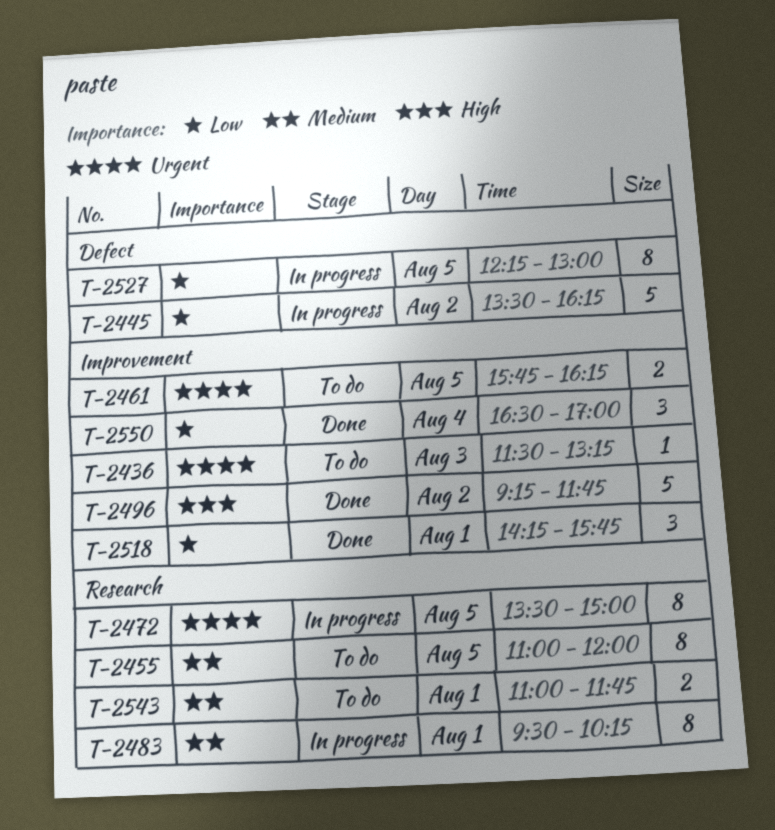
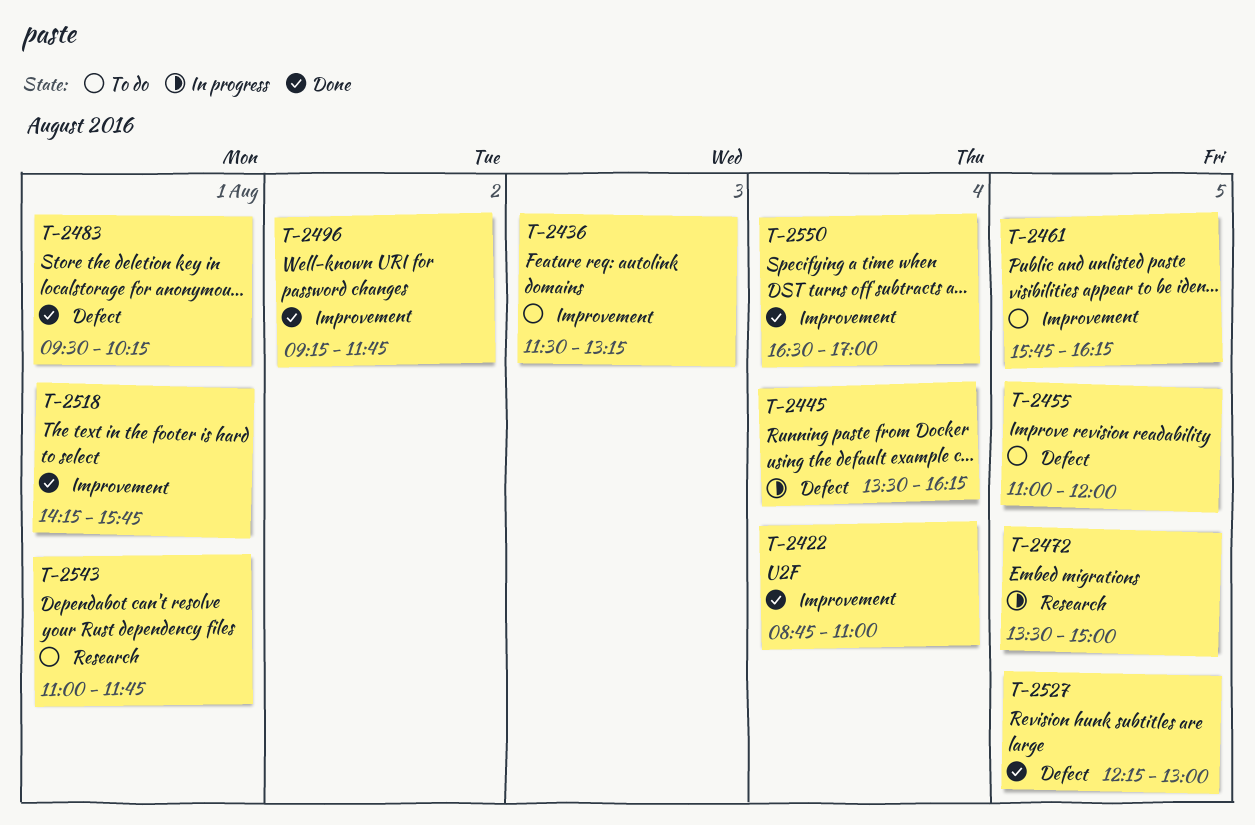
T-2422: none -> present
T-2445, day: Aug 2 -> Aug 4
T-2455, label: Research -> Defect
T-2483, status: In progress -> Done
T-2483, label: Research -> Defect
T-2527, status: In progress -> Done

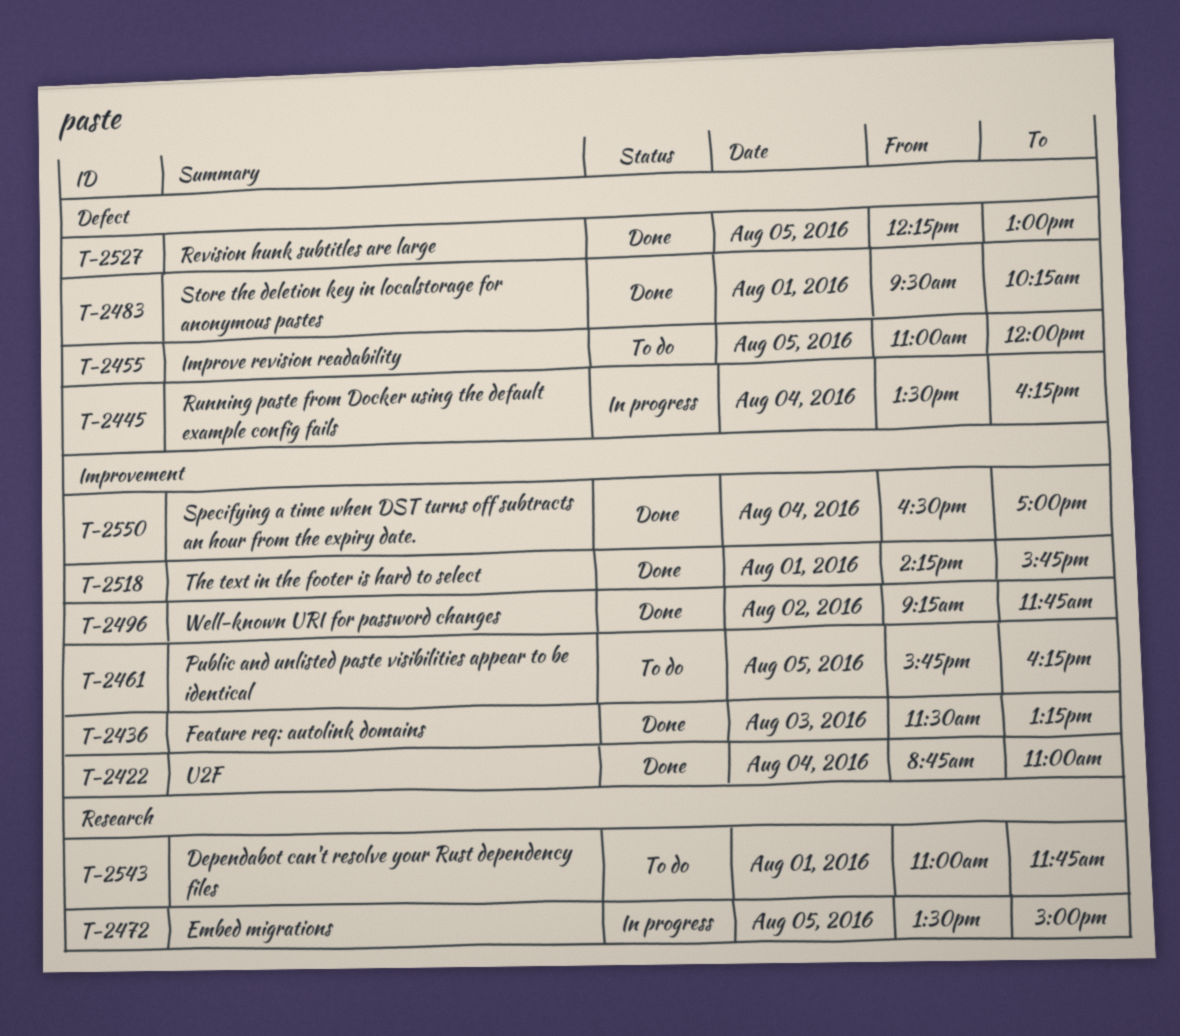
T-2436, status: To do -> Done

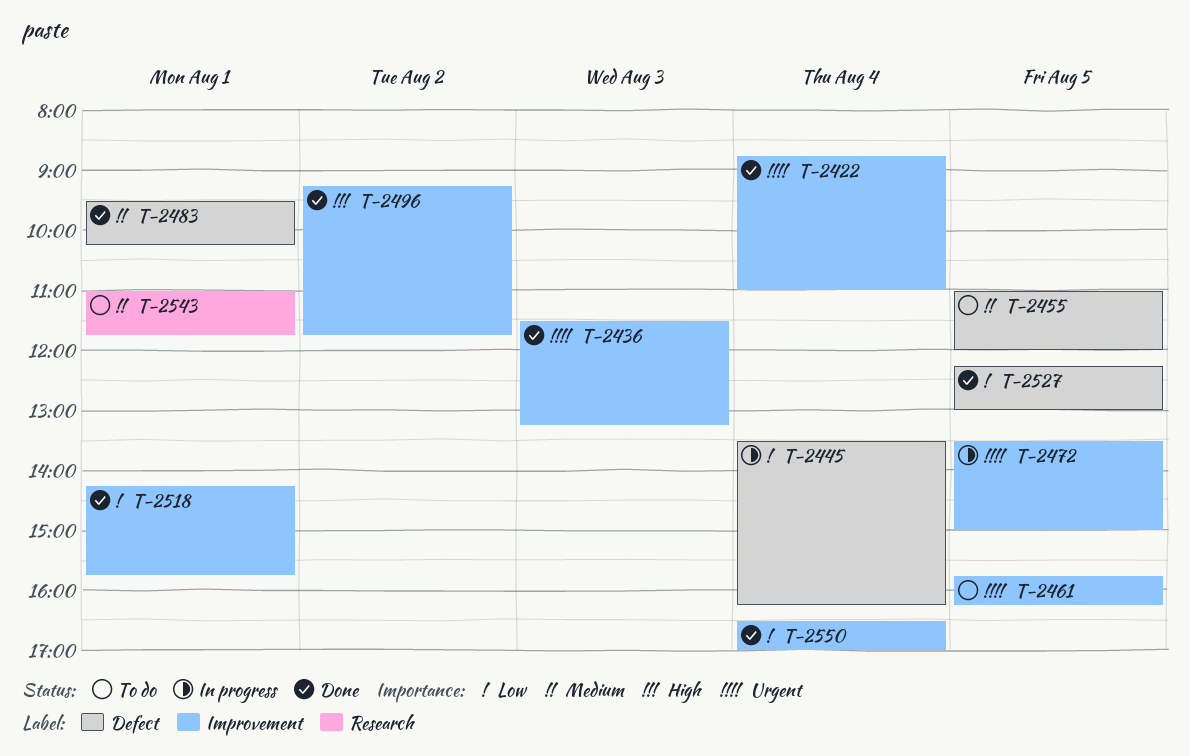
T-2472, label: Research -> Improvement

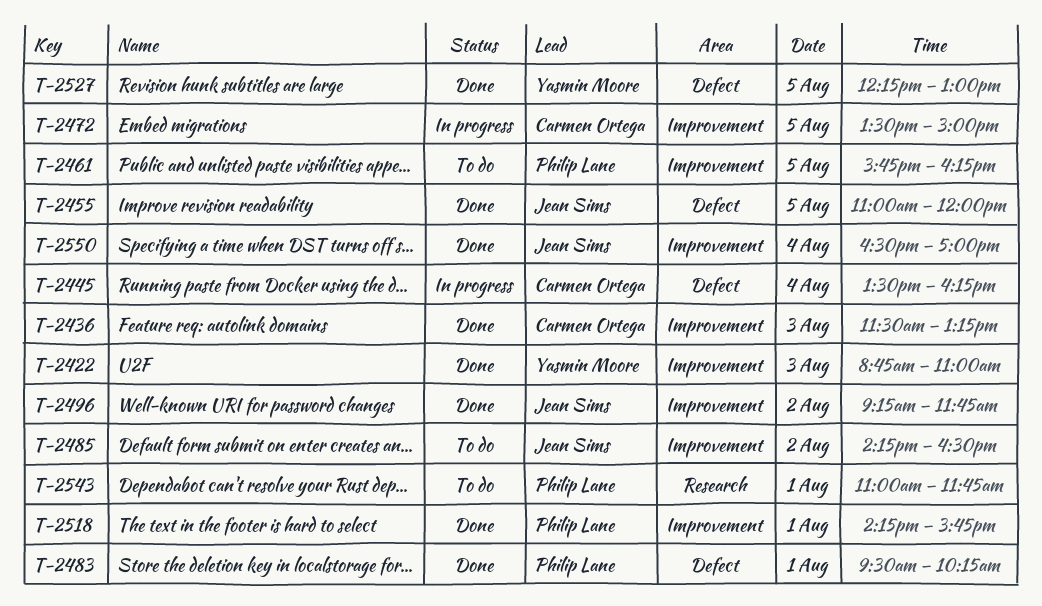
T-2422, day: Aug 4 -> Aug 3
T-2455, status: To do -> Done
T-2485: none -> present

